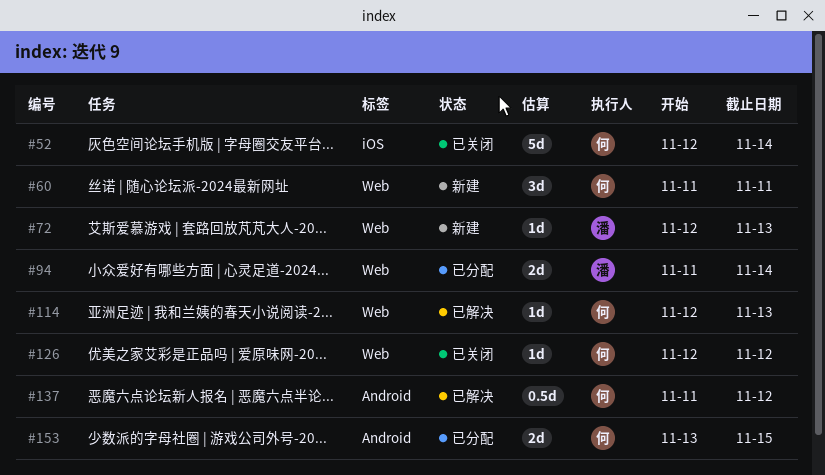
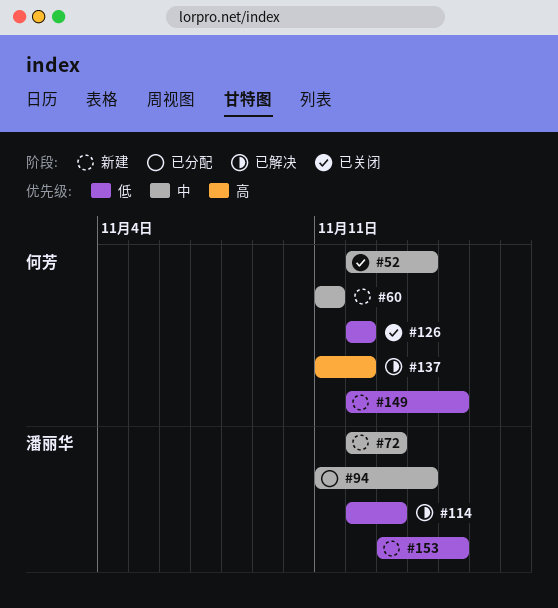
#114, owner: 何芳 -> 潘丽华
#149: none -> present
#153, status: 已分配 -> 新建
#153, owner: 何芳 -> 潘丽华

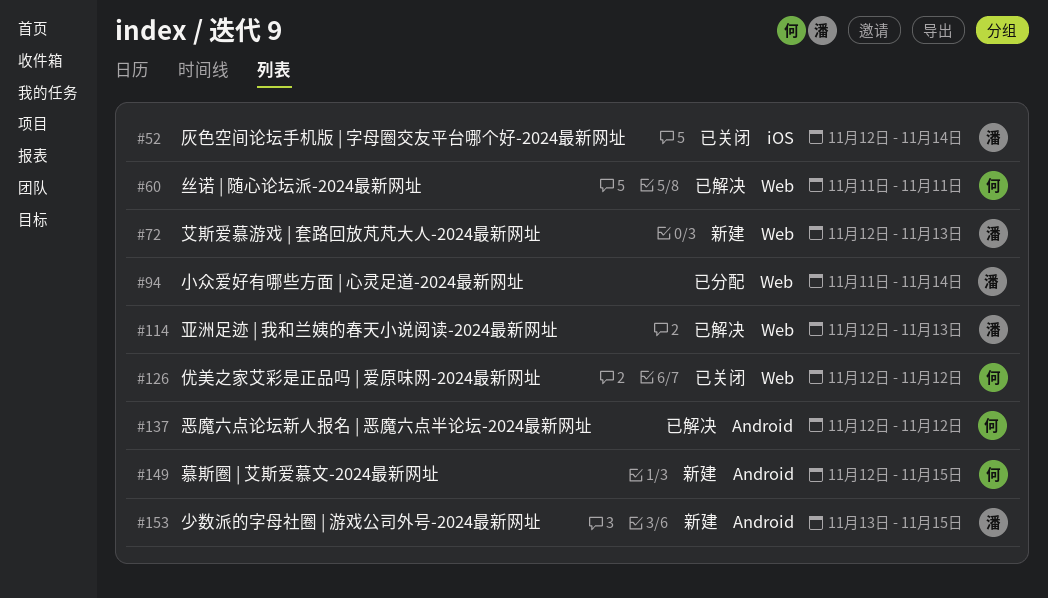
#52, owner: 何芳 -> 潘丽华
#60, status: 新建 -> 已解决
#137, start: Nov 11 -> Nov 12

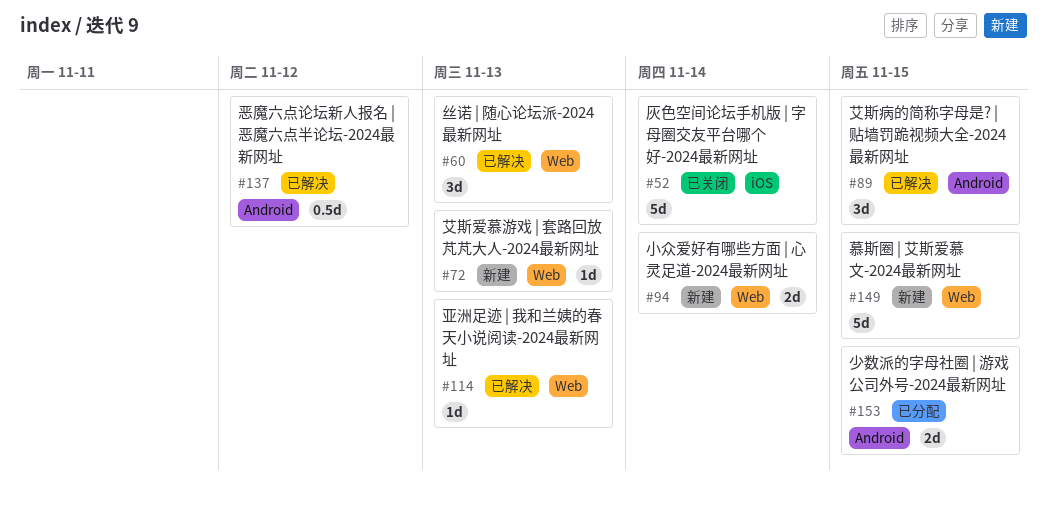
#60, due: Nov 11 -> Nov 13
#89: none -> present
#94, status: 已分配 -> 新建
#126: present -> none
#149, label: Android -> Web
#153, status: 新建 -> 已分配

